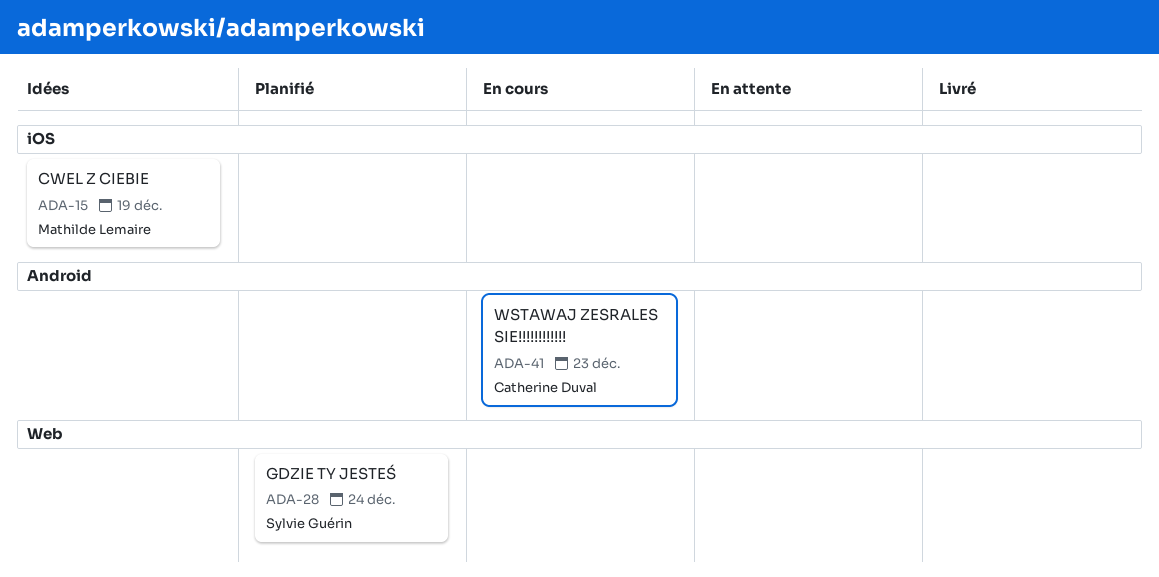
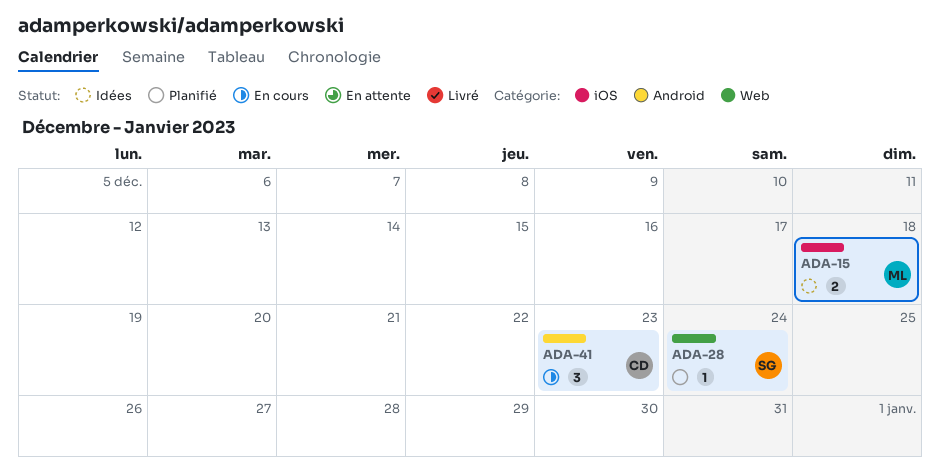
ADA-15, due: Dec 19 -> Dec 18

